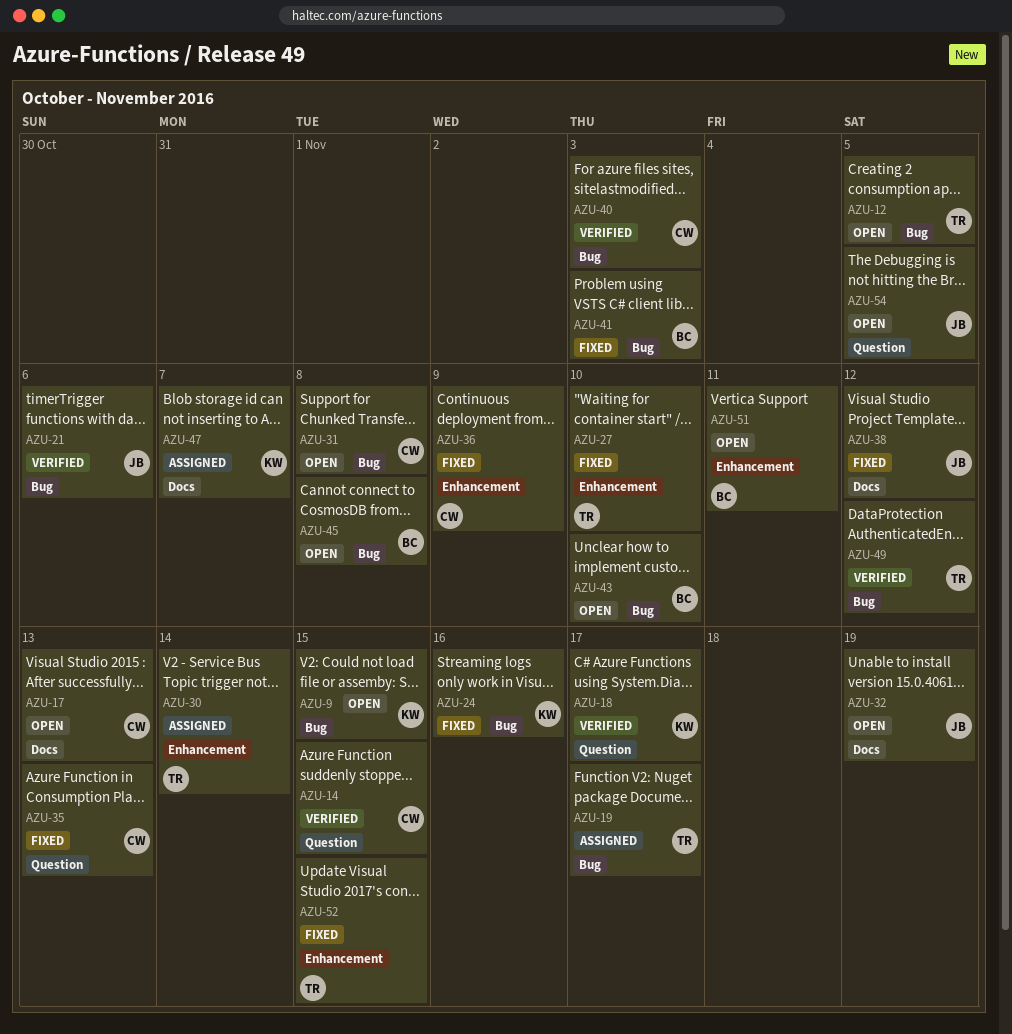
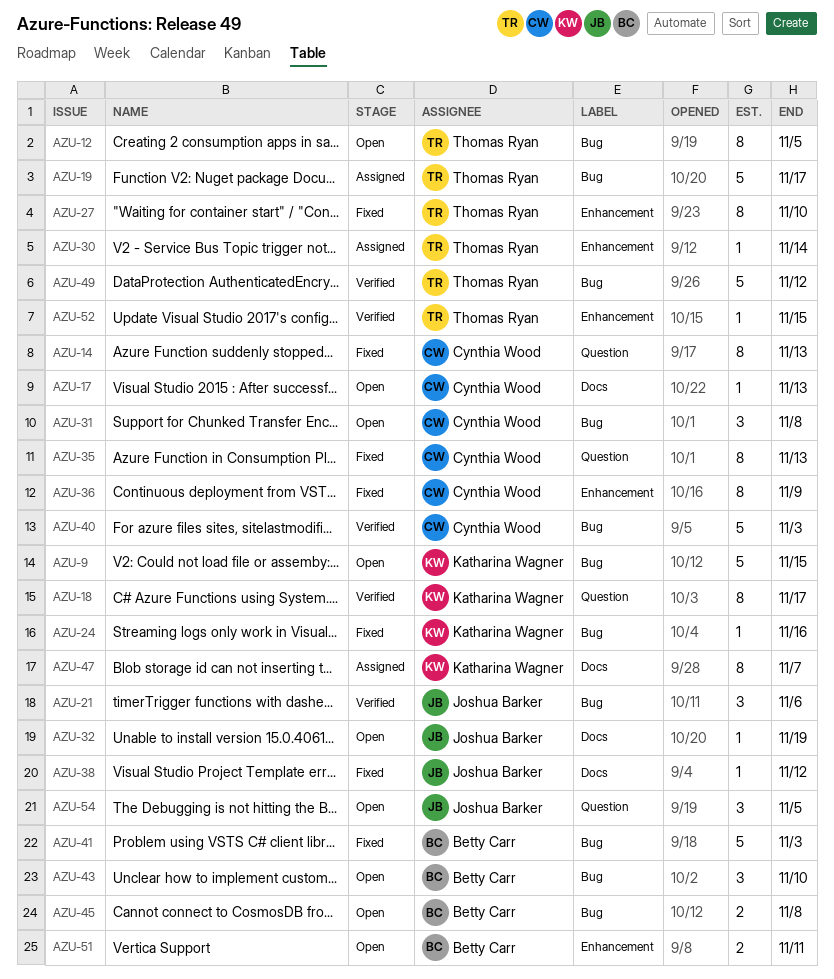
AZU-14, status: Verified -> Fixed
AZU-14, due: Nov 15 -> Nov 13
AZU-52, status: Fixed -> Verified

